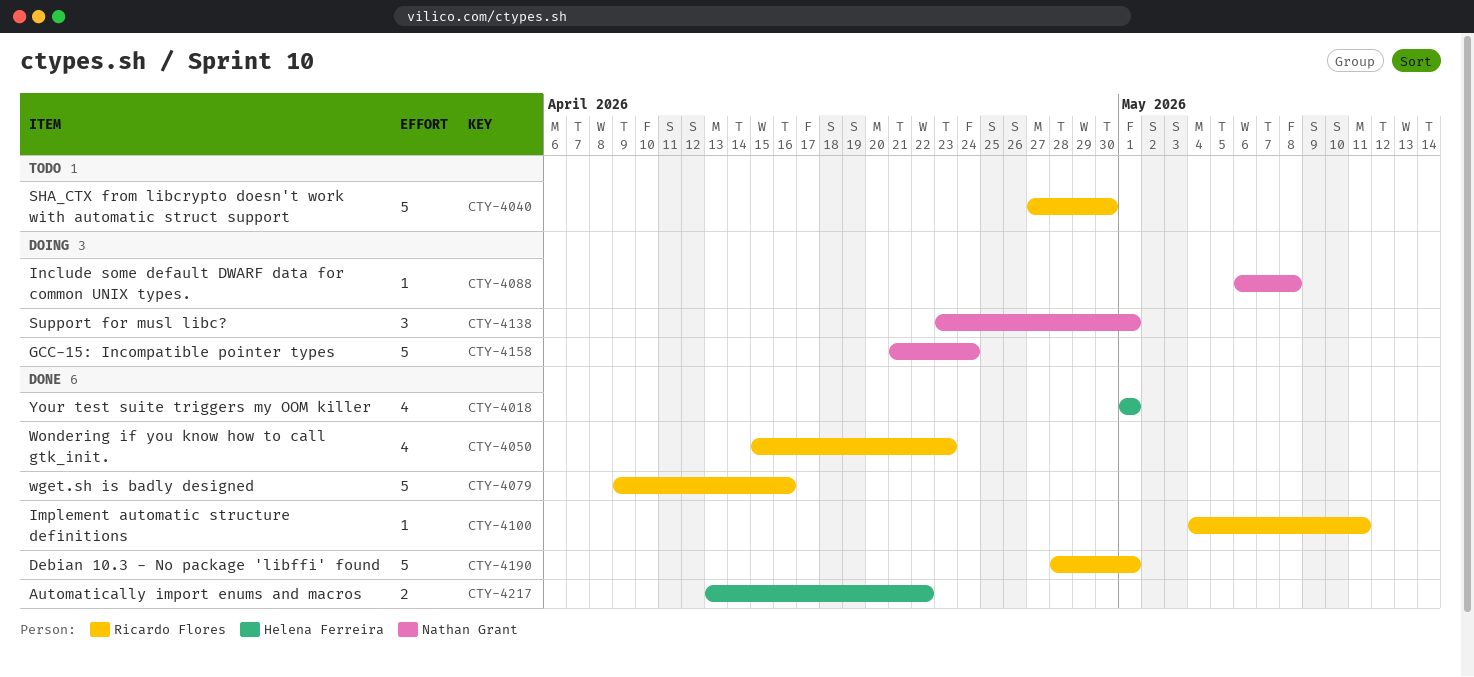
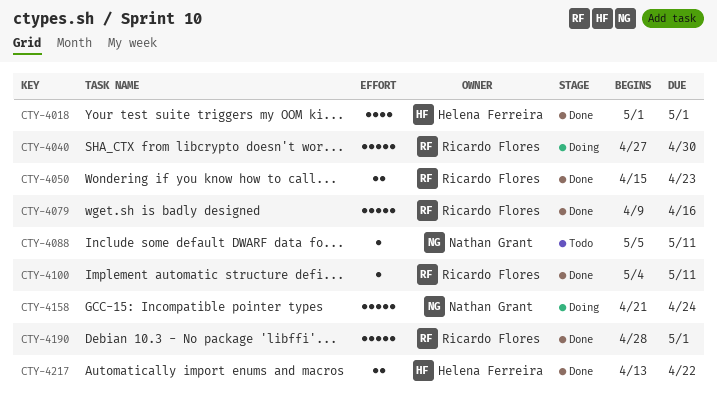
CTY-4040, status: Todo -> Doing
CTY-4050, estimate: 4 -> 2
CTY-4088, status: Doing -> Todo
CTY-4088, start: May 6 -> May 5
CTY-4088, due: May 8 -> May 11
CTY-4138: present -> none

